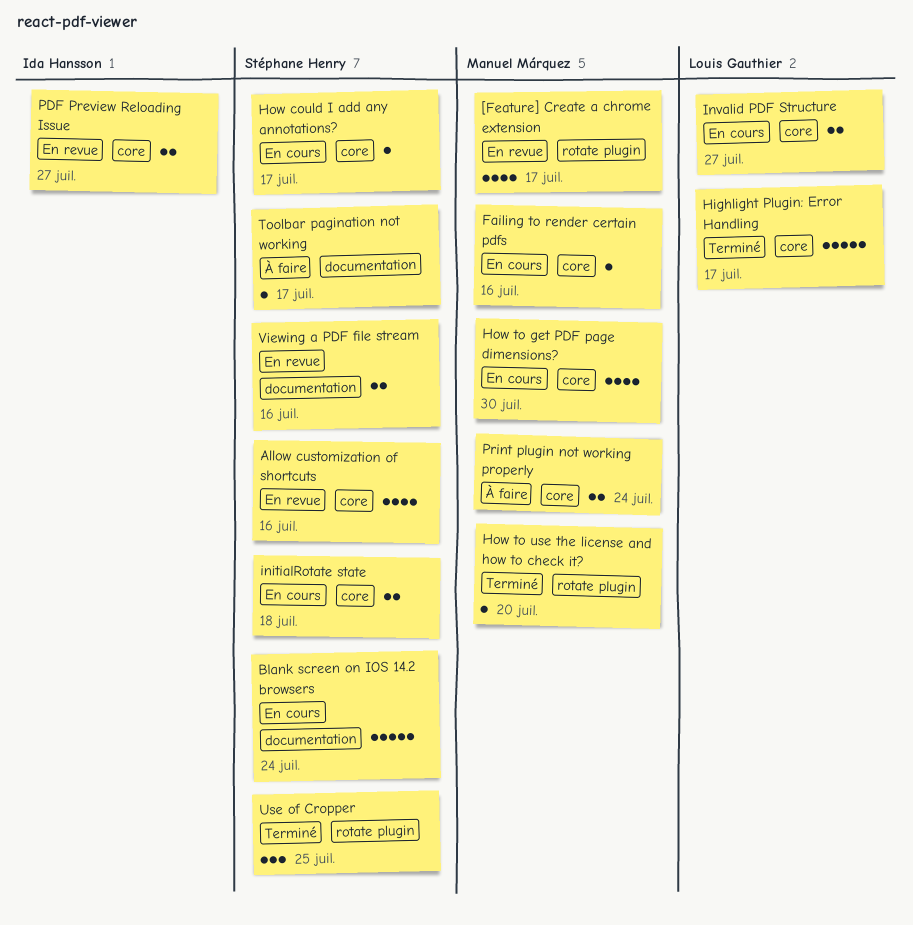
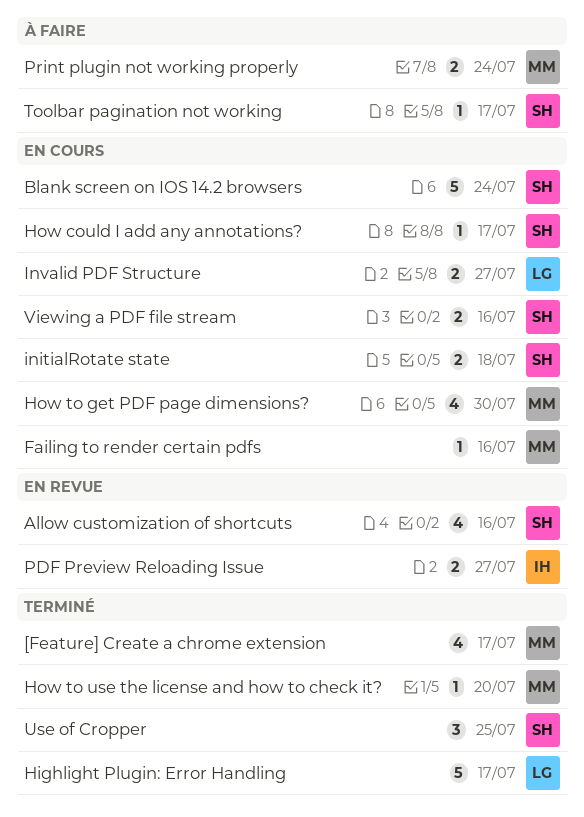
[Feature] Create a chrome extension, status: En revue -> Terminé
Viewing a PDF file stream, status: En revue -> En cours

